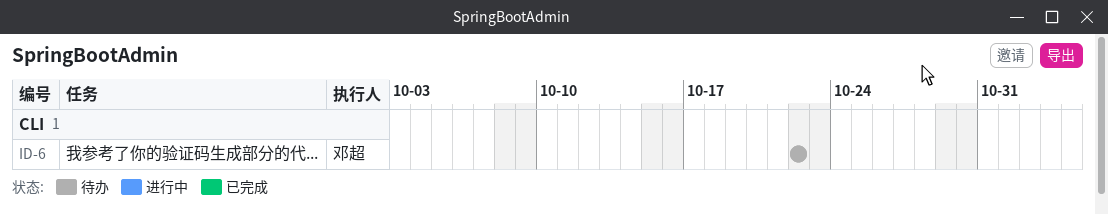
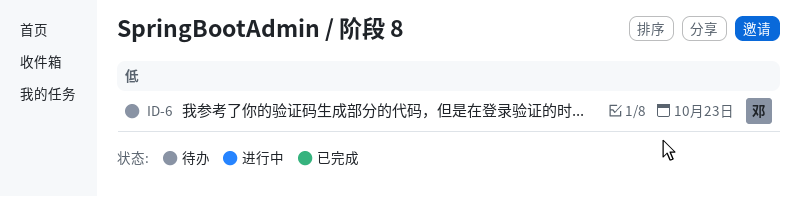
ID-6, due: Oct 22 -> Oct 23

